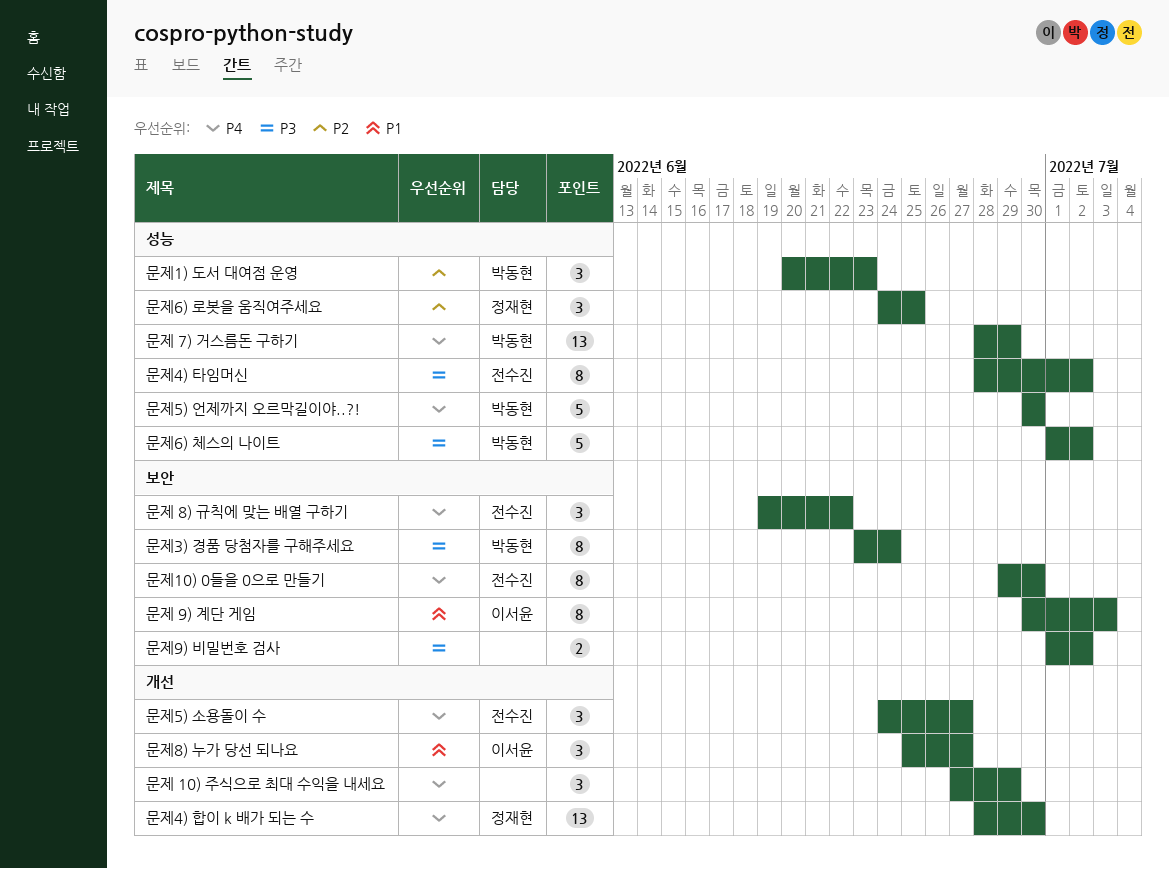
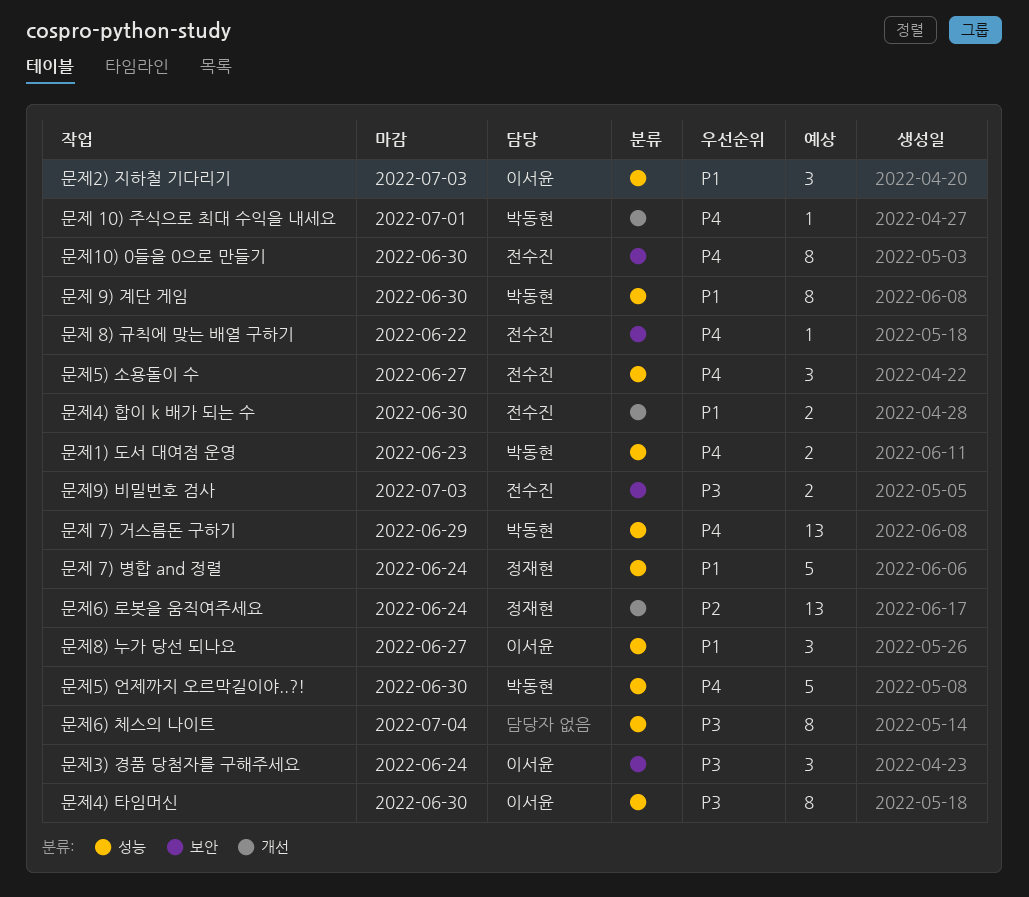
문제 10) 주식으로 최대 수익을 내세요, owner: none -> 박동현
문제 10) 주식으로 최대 수익을 내세요, estimate: 3 -> 1
문제 10) 주식으로 최대 수익을 내세요, due: Jun 29 -> Jul 1
문제 7) 병합 and 정렬: none -> present
문제 8) 규칙에 맞는 배열 구하기, estimate: 3 -> 1
문제 9) 계단 게임, owner: 이서윤 -> 박동현
문제 9) 계단 게임, label: 보안 -> 성능
문제 9) 계단 게임, due: Jul 3 -> Jun 30
문제1) 도서 대여점 운영, priority: P2 -> P4
문제1) 도서 대여점 운영, estimate: 3 -> 2
문제2) 지하철 기다리기: none -> present
문제3) 경품 당첨자를 구해주세요, owner: 박동현 -> 이서윤
문제3) 경품 당첨자를 구해주세요, estimate: 8 -> 3
문제4) 타임머신, owner: 전수진 -> 이서윤
문제4) 타임머신, due: Jul 2 -> Jun 30
문제4) 합이 k 배가 되는 수, owner: 정재현 -> 전수진
문제4) 합이 k 배가 되는 수, priority: P4 -> P1
문제4) 합이 k 배가 되는 수, estimate: 13 -> 2
문제5) 소용돌이 수, label: 개선 -> 성능
문제6) 로봇을 움직여주세요, label: 성능 -> 개선
문제6) 로봇을 움직여주세요, estimate: 3 -> 13
문제6) 로봇을 움직여주세요, due: Jun 25 -> Jun 24
문제6) 체스의 나이트, owner: 박동현 -> none
문제6) 체스의 나이트, estimate: 5 -> 8
문제6) 체스의 나이트, due: Jul 2 -> Jul 4
문제8) 누가 당선 되나요, label: 개선 -> 성능
문제9) 비밀번호 검사, owner: none -> 전수진
문제9) 비밀번호 검사, due: Jul 2 -> Jul 3

